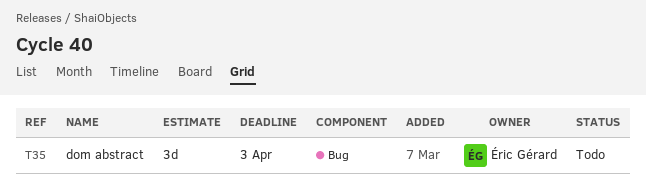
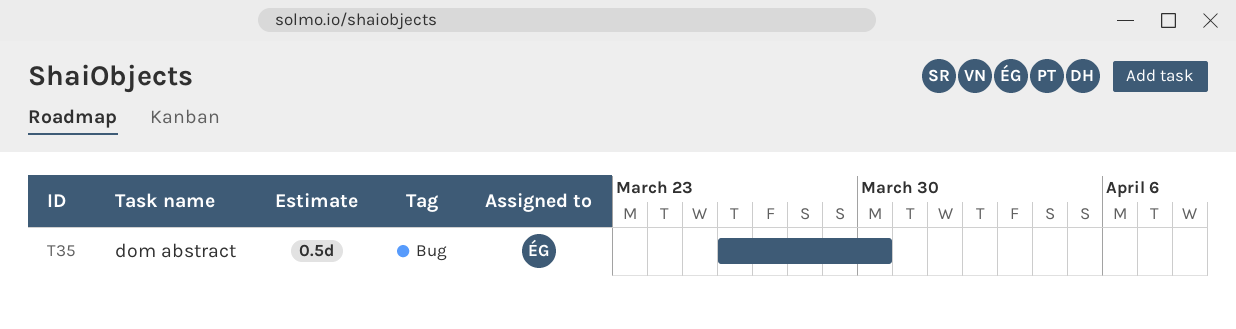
T35, estimate: 3d -> 0.5d
T35, due: Apr 3 -> Mar 30

